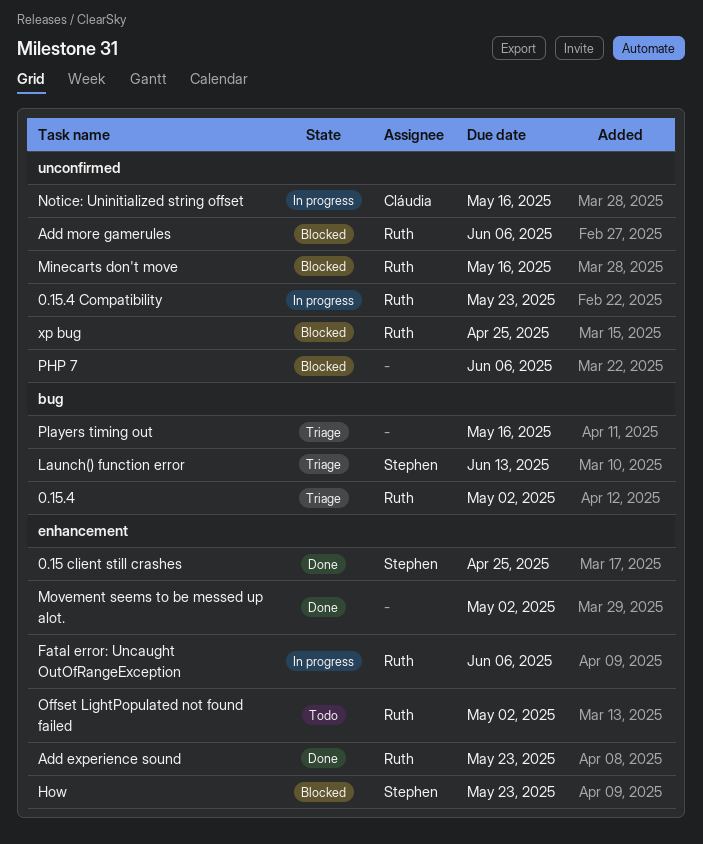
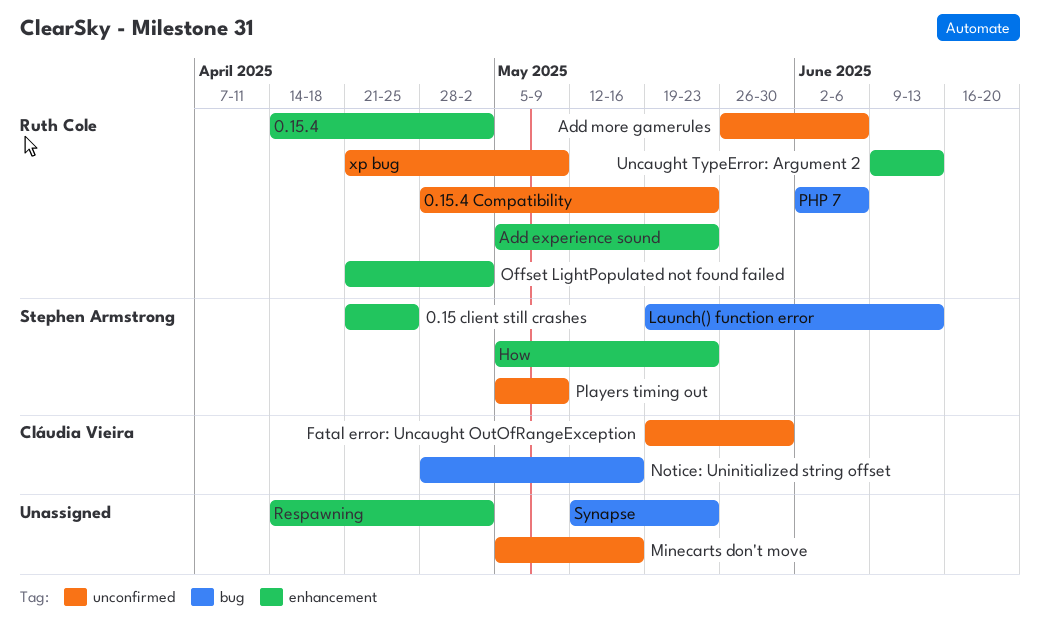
0.15.4, label: bug -> enhancement
Fatal error: Uncaught OutOfRangeException, owner: Ruth Cole -> Cláudia Vieira
Fatal error: Uncaught OutOfRangeException, label: enhancement -> unconfirmed
Fatal error: Uncaught OutOfRangeException, due: Jun 6 -> May 30
Minecarts don't move, owner: Ruth Cole -> none
Movement seems to be messed up alot.: present -> none
Notice: Uninitialized string offset, label: unconfirmed -> bug
PHP 7, owner: none -> Ruth Cole
PHP 7, label: unconfirmed -> bug
Players timing out, owner: none -> Stephen Armstrong
Players timing out, label: bug -> unconfirmed
Players timing out, due: May 16 -> May 9
Respawning: none -> present
Synapse: none -> present
Uncaught TypeError: Argument 2: none -> present
xp bug, due: Apr 25 -> May 9

